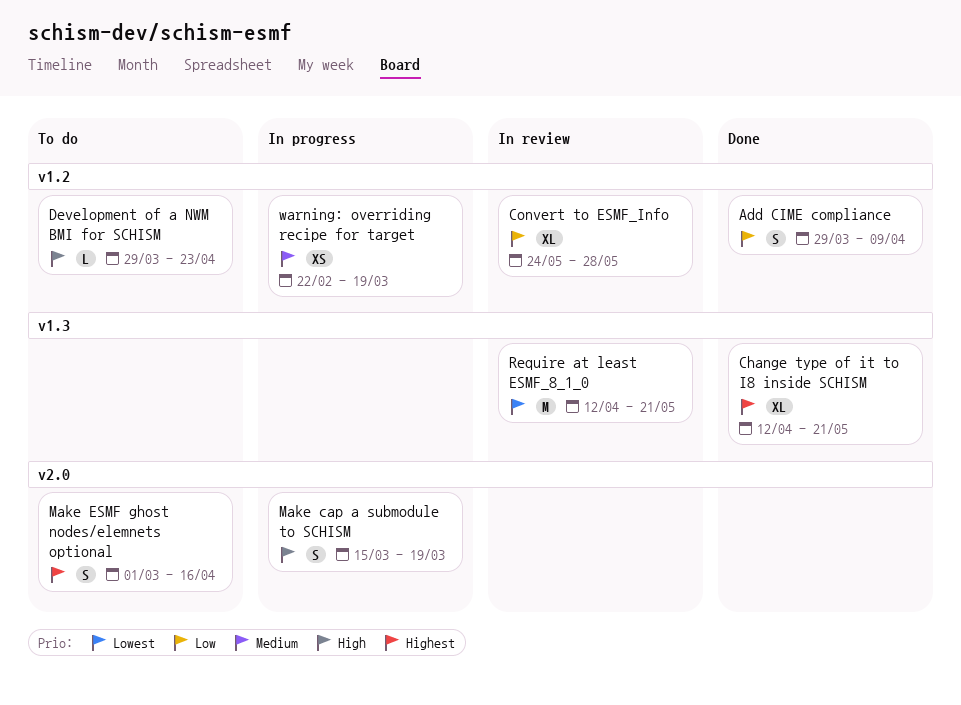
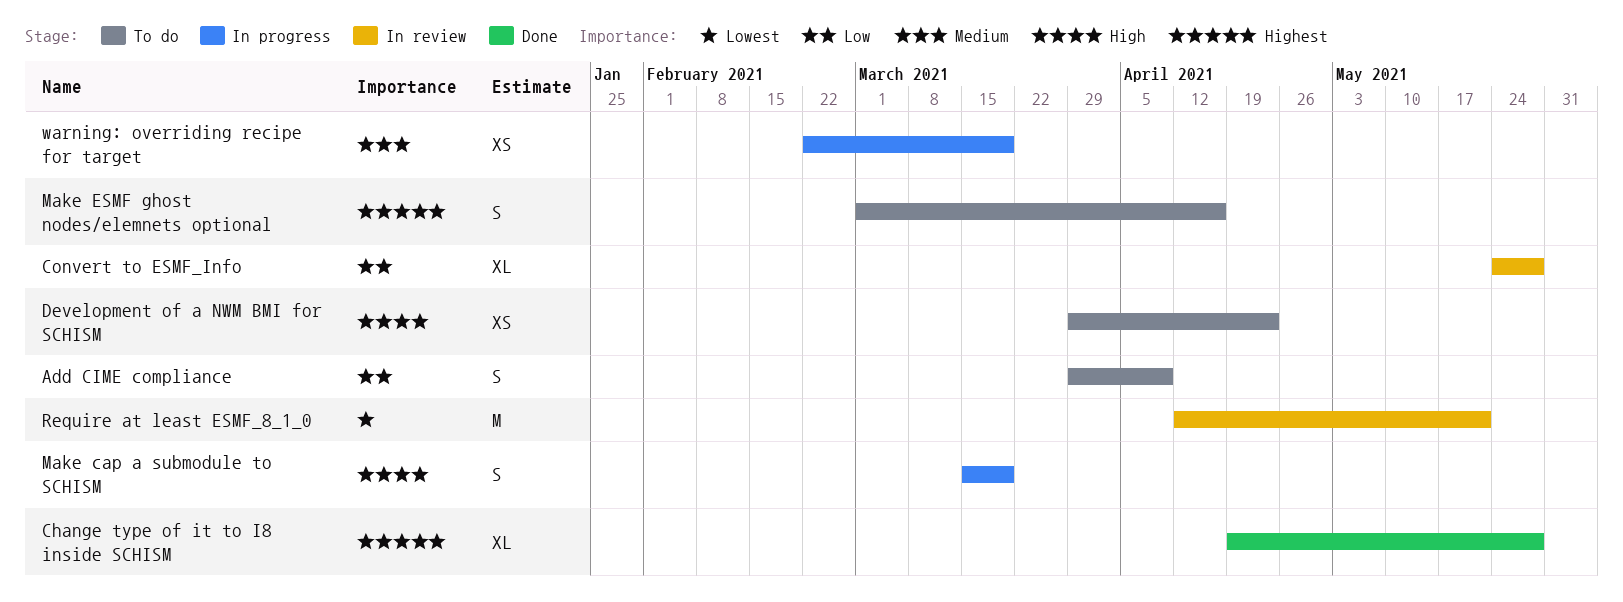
Add CIME compliance, status: Done -> To do
Change type of it to I8 inside SCHISM, start: Apr 12 -> Apr 19
Change type of it to I8 inside SCHISM, due: May 21 -> May 28
Development of a NWM BMI for SCHISM, estimate: L -> XS

